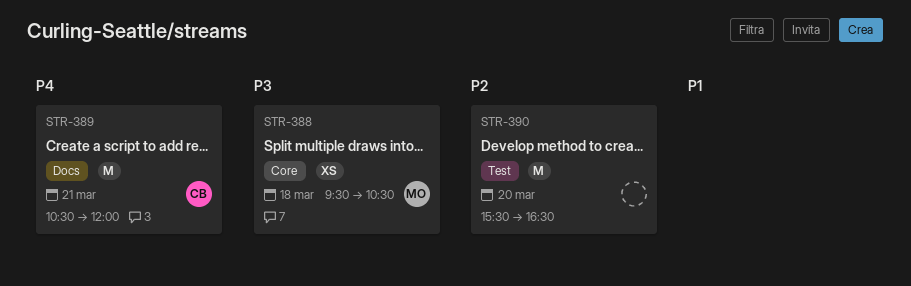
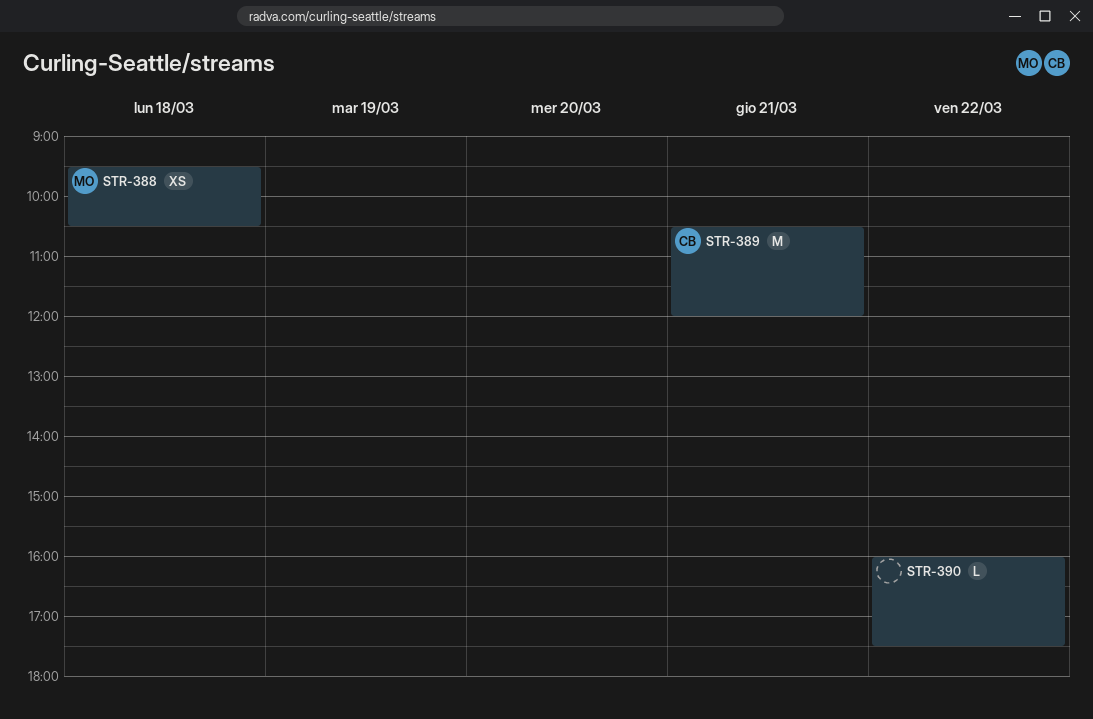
STR-390, estimate: M -> L
STR-390, day: Mar 20 -> Mar 22
STR-390, begins: 15:30 -> 16:00
STR-390, ends: 16:30 -> 17:30

